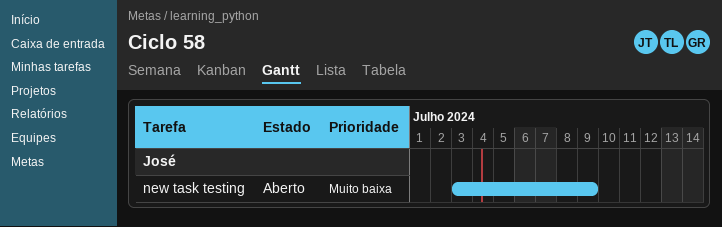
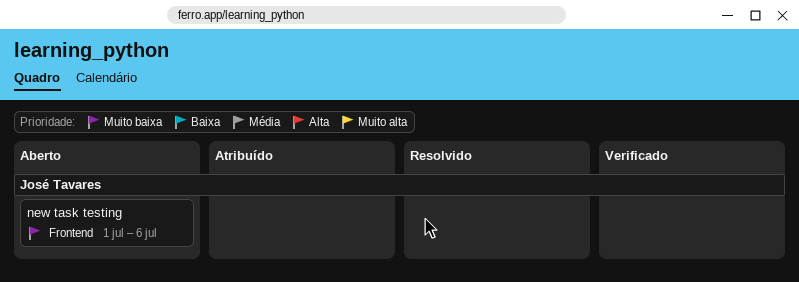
new task testing, start: Jul 3 -> Jul 1
new task testing, due: Jul 9 -> Jul 6

